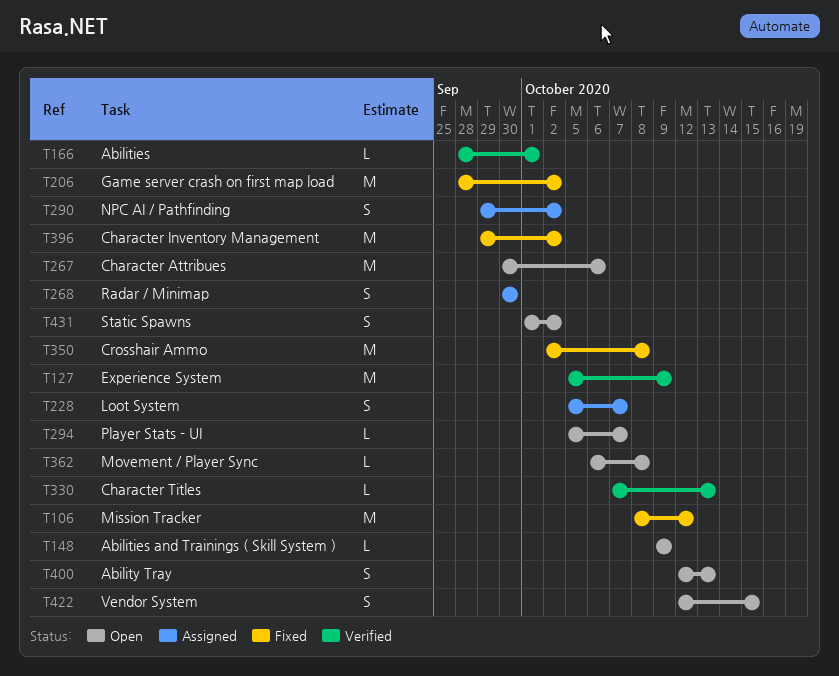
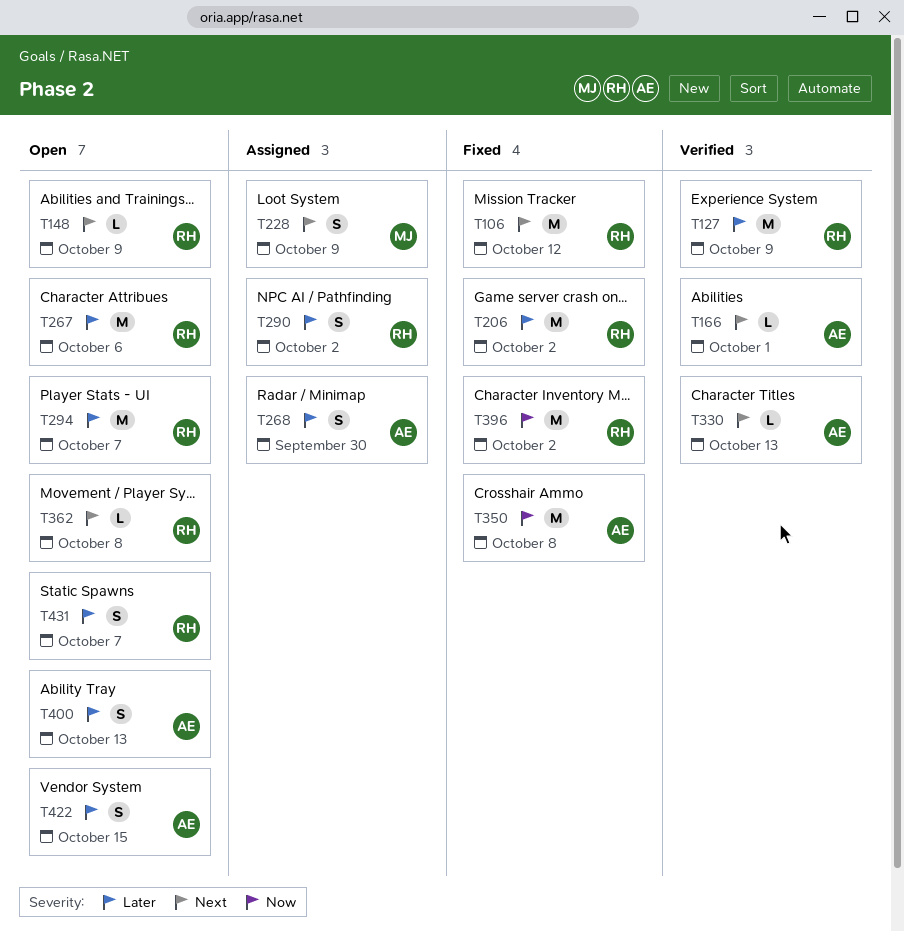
T228, due: Oct 7 -> Oct 9
T294, estimate: L -> M
T431, due: Oct 2 -> Oct 7

